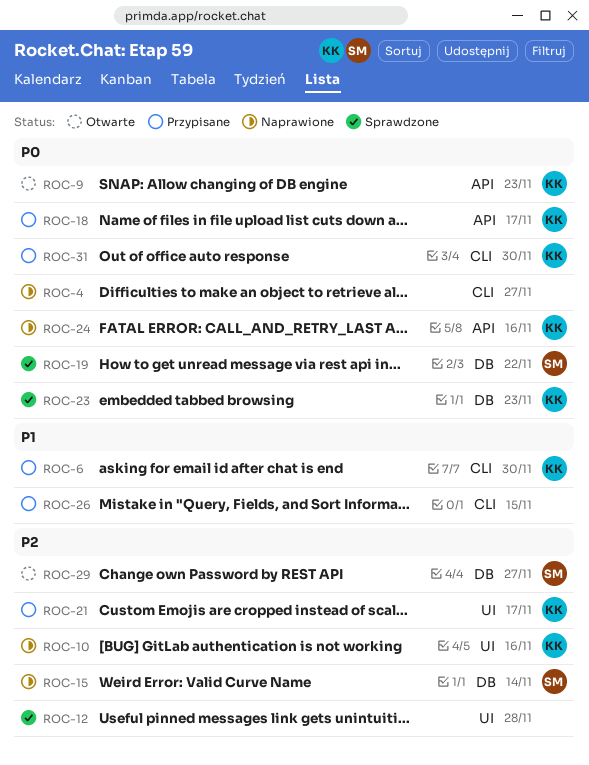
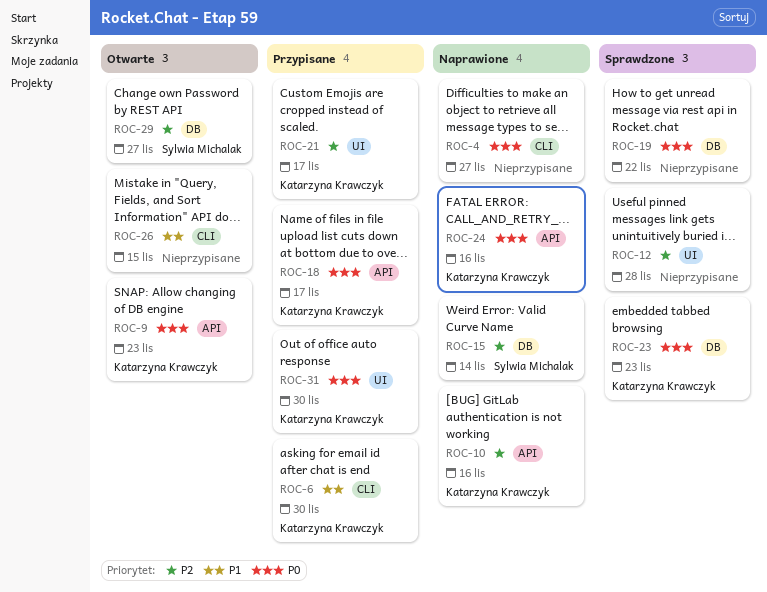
ROC-10, label: UI -> API
ROC-19, owner: Sylwia Michalak -> none
ROC-26, status: Przypisane -> Otwarte
ROC-31, label: CLI -> UI

